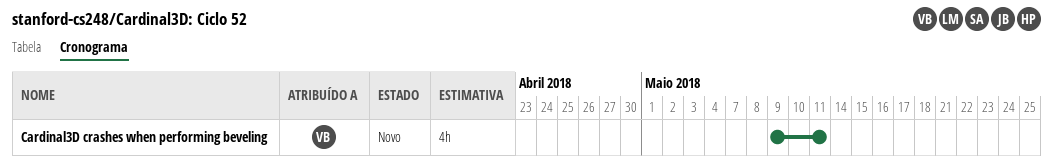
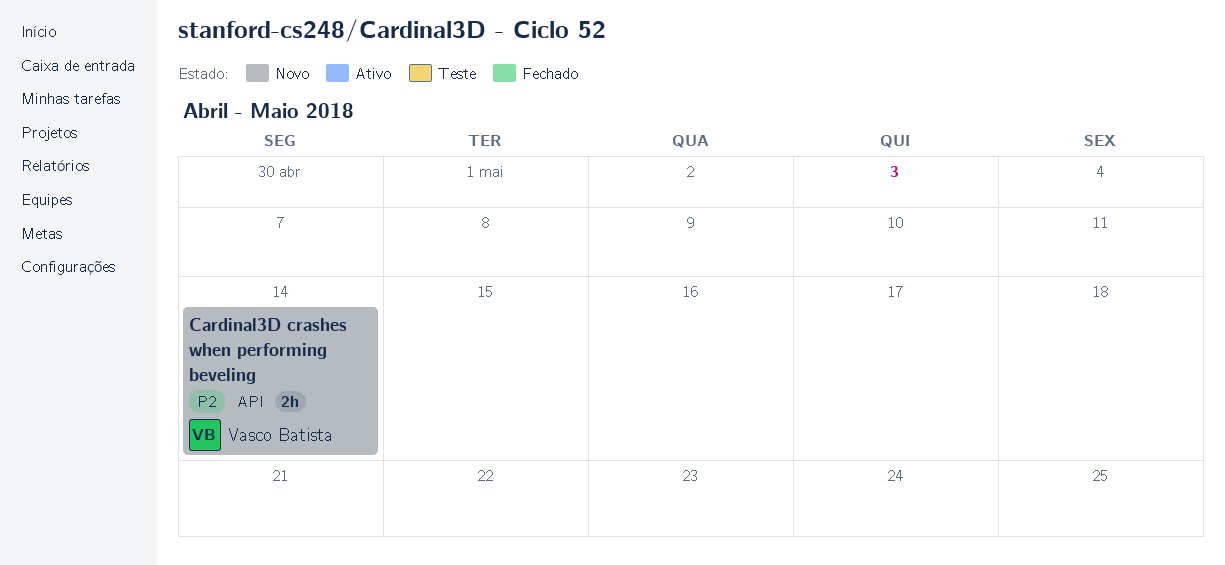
Cardinal3D crashes when performing beveling, estimate: 4h -> 2h
Cardinal3D crashes when performing beveling, due: May 11 -> May 14

